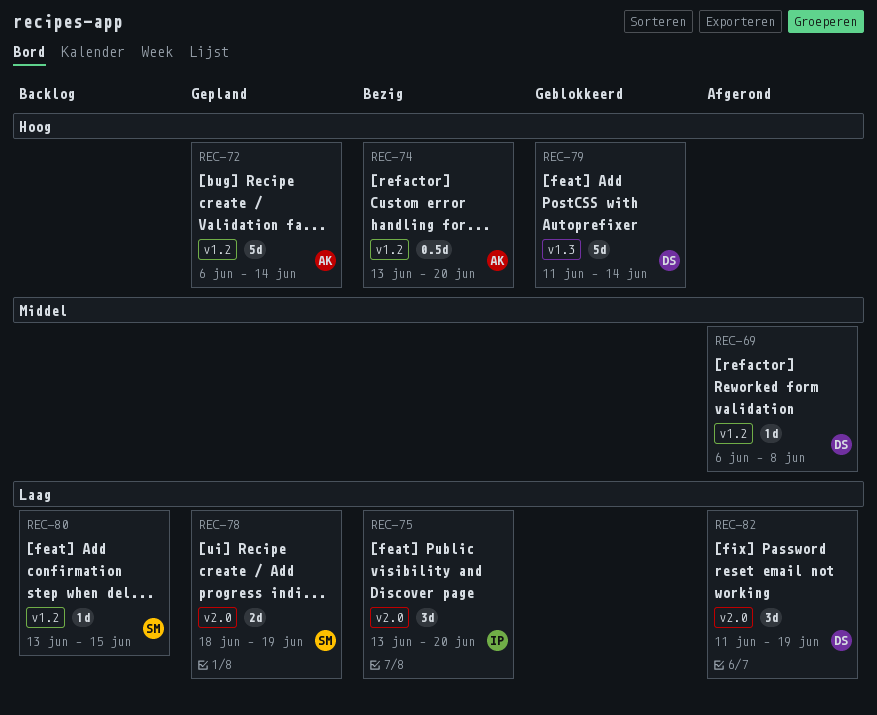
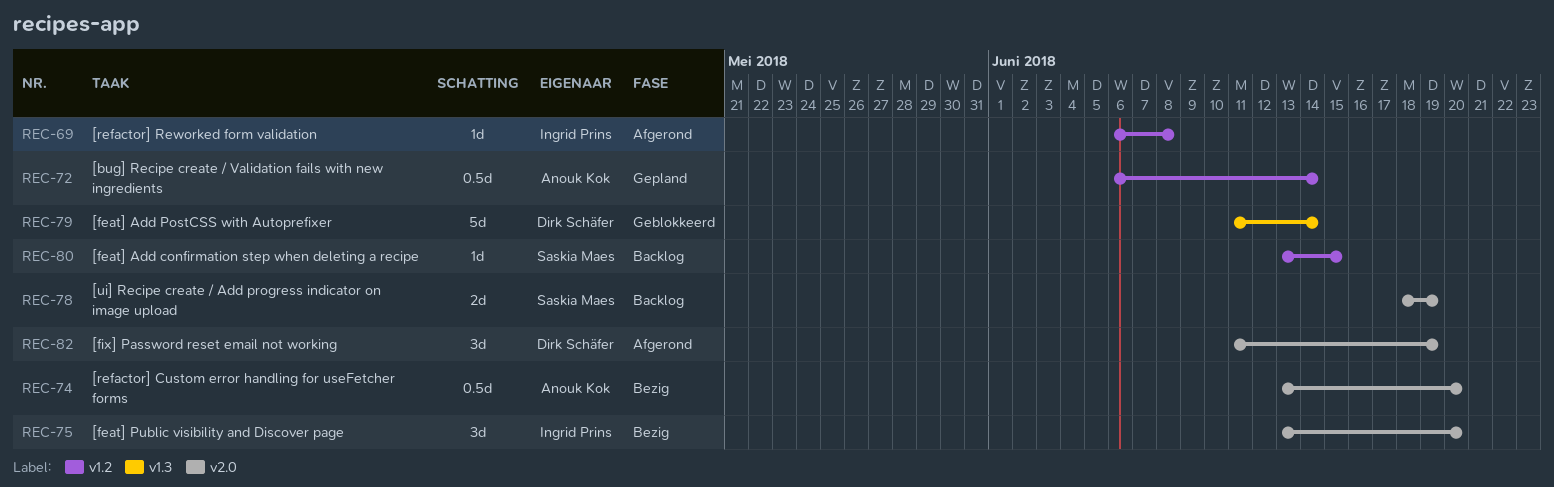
REC-69, owner: Dirk Schäfer -> Ingrid Prins
REC-72, estimate: 5d -> 0.5d
REC-74, label: v1.2 -> v2.0
REC-78, status: Gepland -> Backlog

